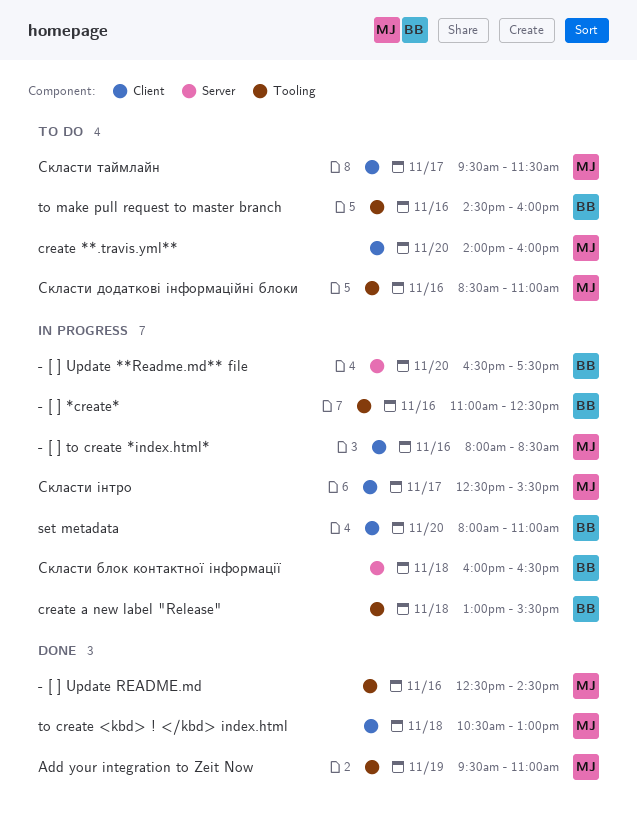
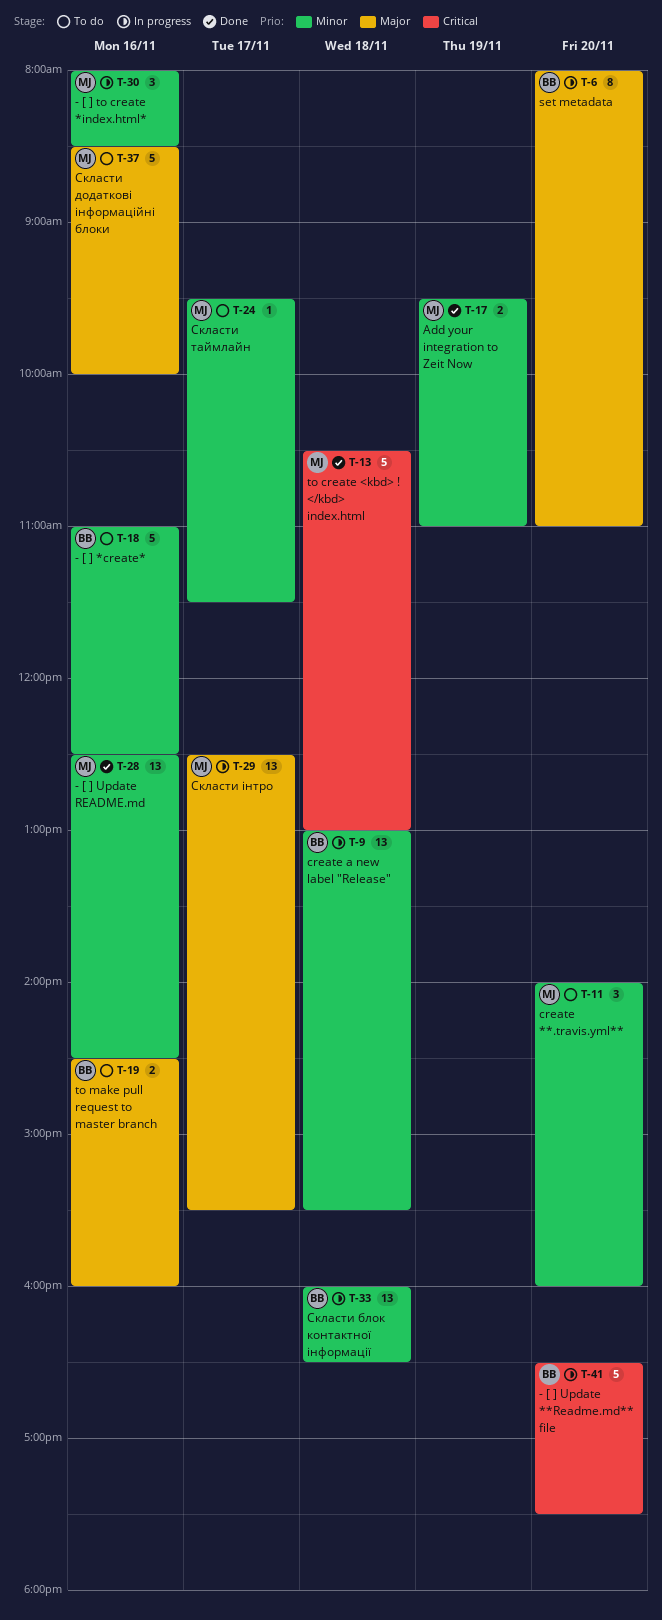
- [ ] *create*, status: In progress -> To do
Скласти додаткові інформаційні блоки, ends: 11:00 -> 10:00

